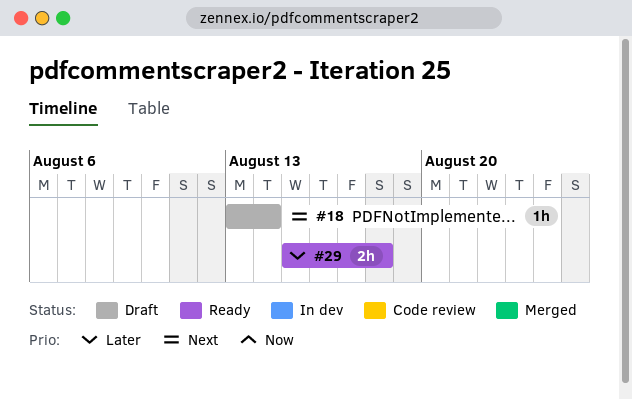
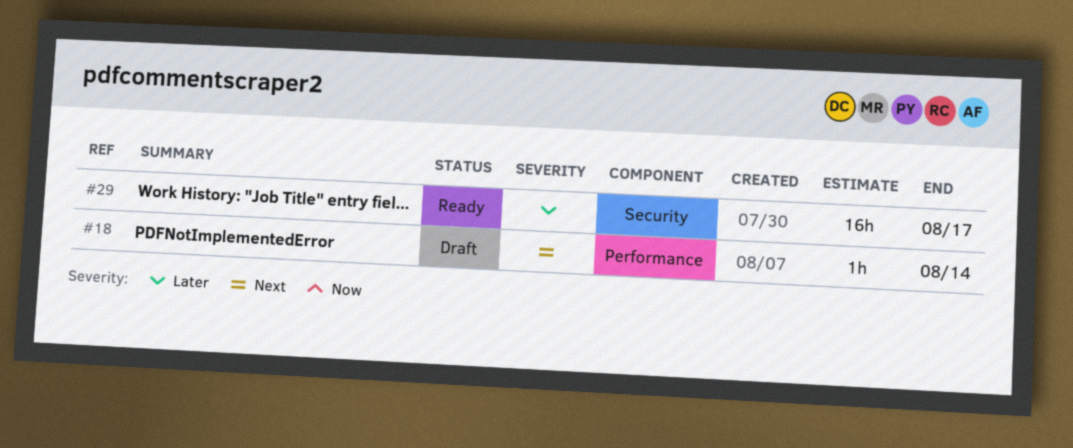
#29, estimate: 2h -> 16h
#29, due: Aug 18 -> Aug 17

